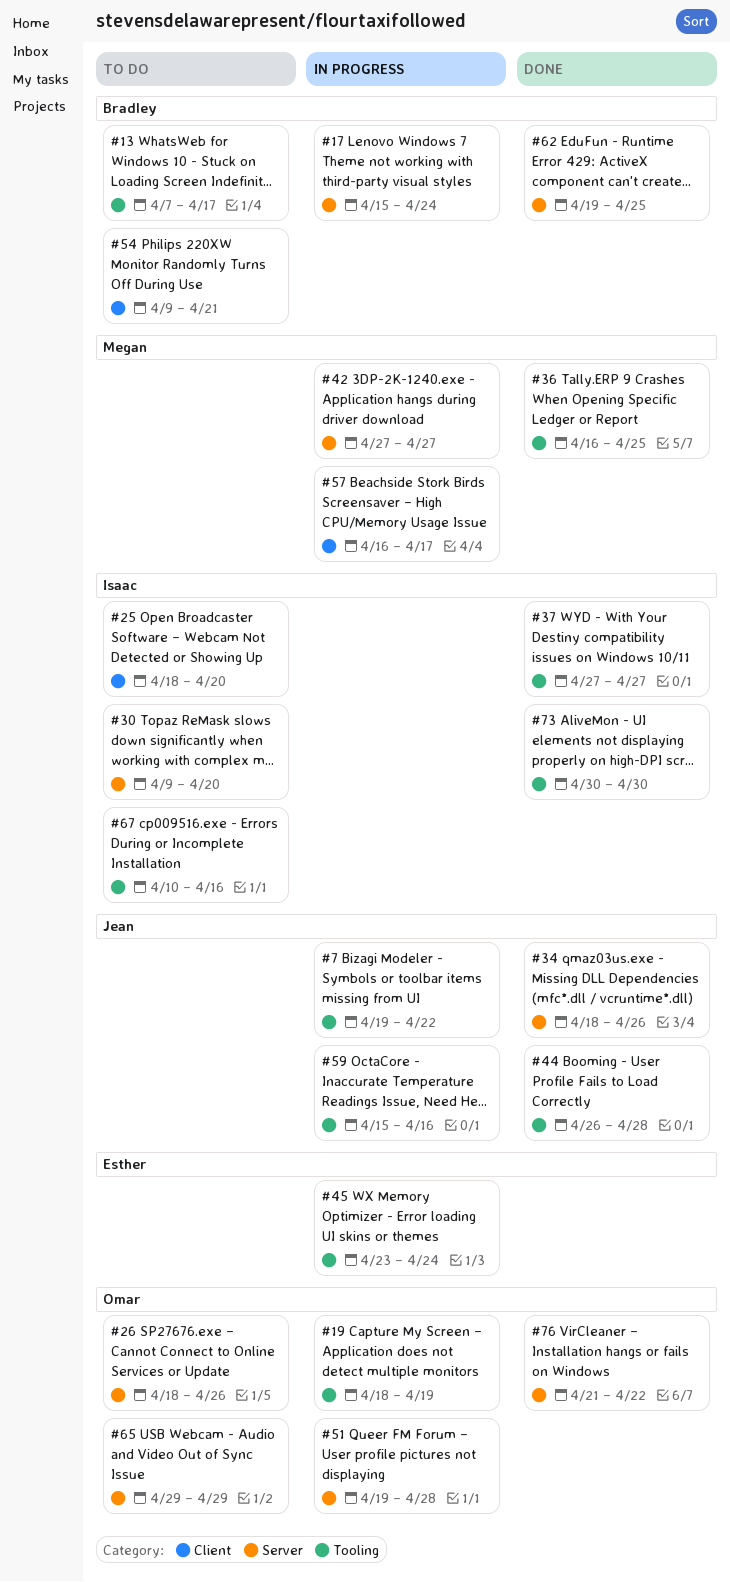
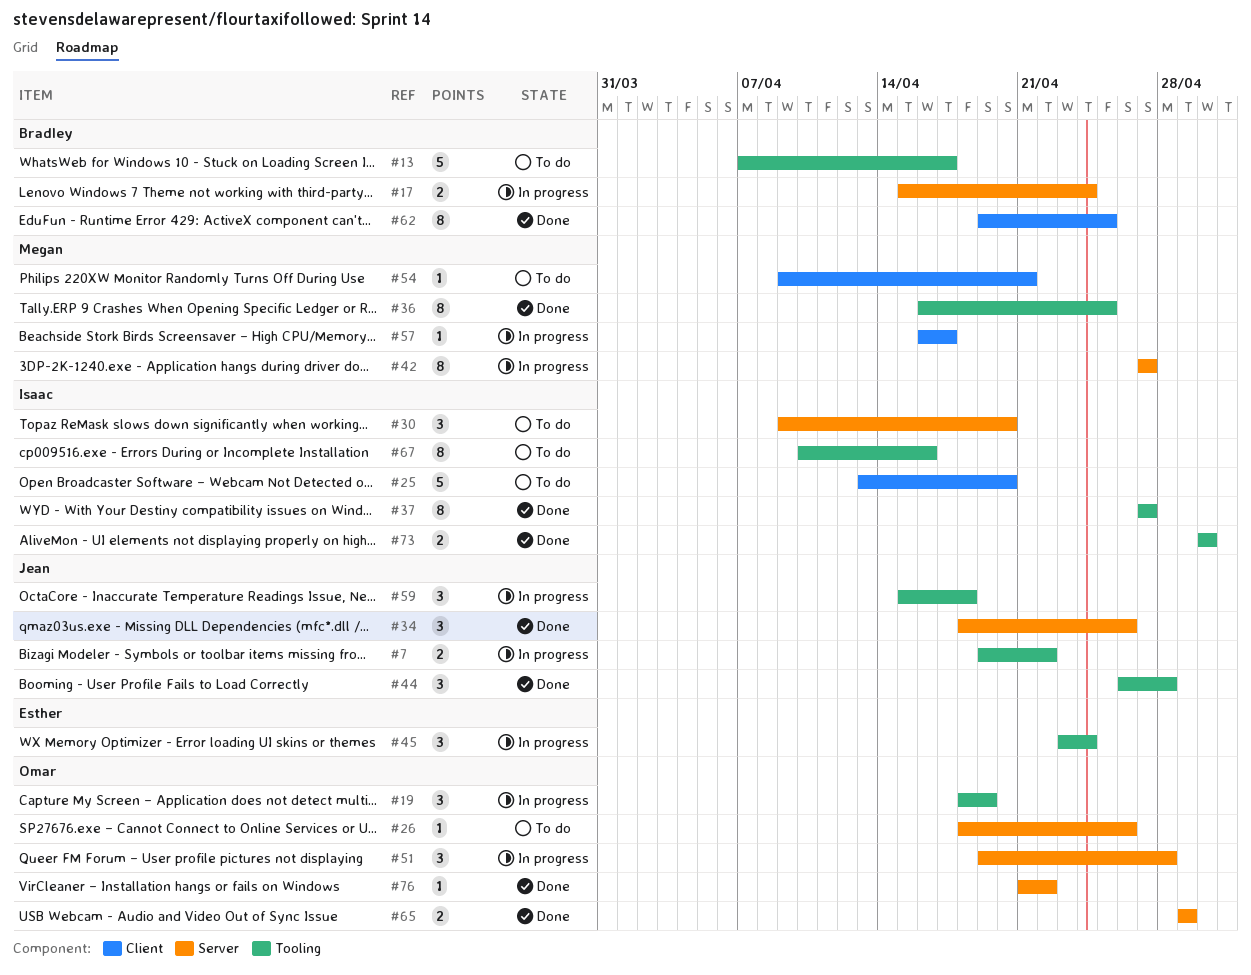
#25, start: Apr 18 -> Apr 13
#54, owner: Bradley -> Megan
#59, due: Apr 16 -> Apr 18
#62, label: Server -> Client
#65, status: To do -> Done

